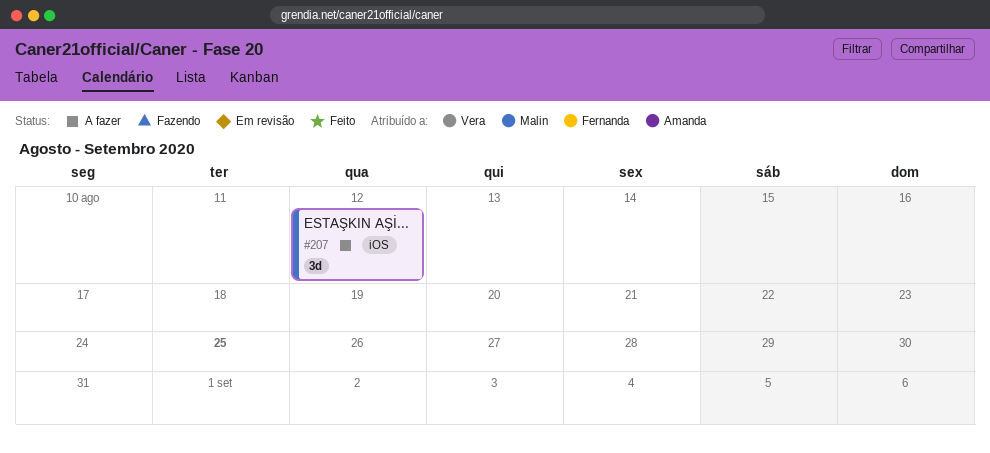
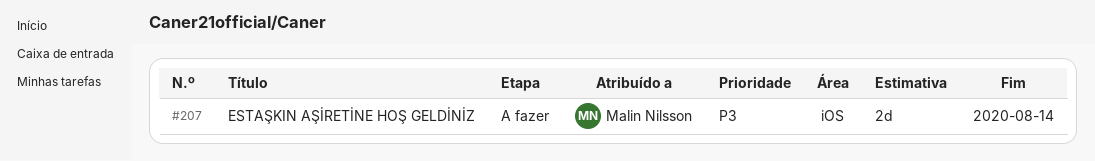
#207, estimate: 3d -> 2d
#207, due: Aug 12 -> Aug 14

